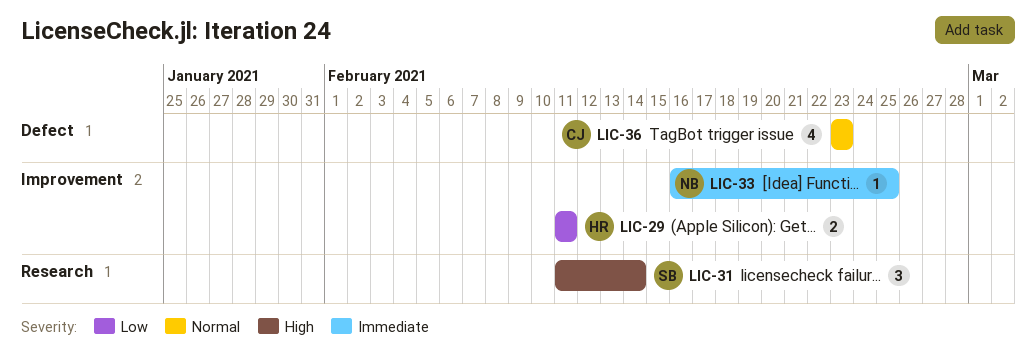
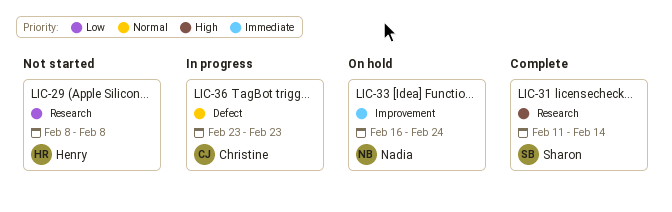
LIC-29, label: Improvement -> Research
LIC-29, start: Feb 11 -> Feb 8
LIC-29, due: Feb 11 -> Feb 8
LIC-33, due: Feb 25 -> Feb 24

